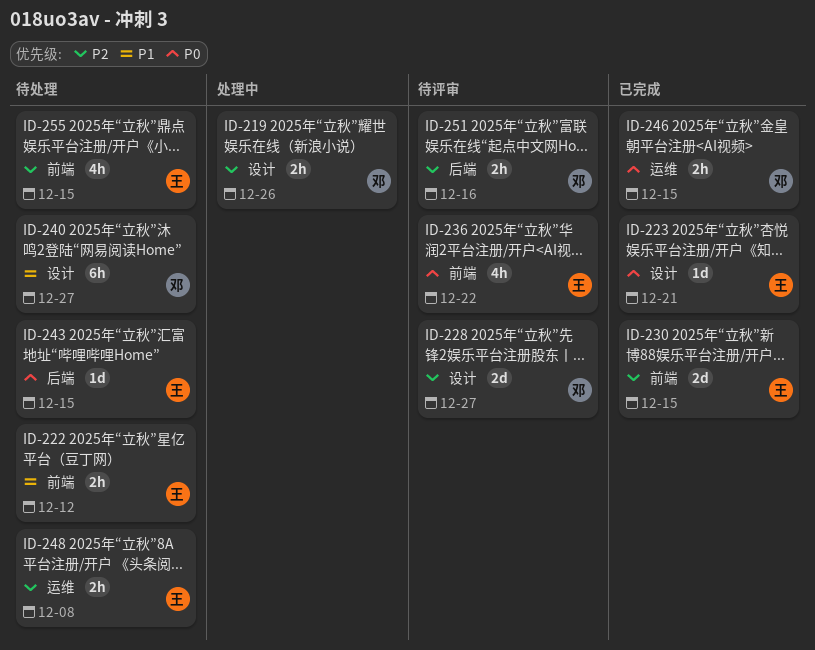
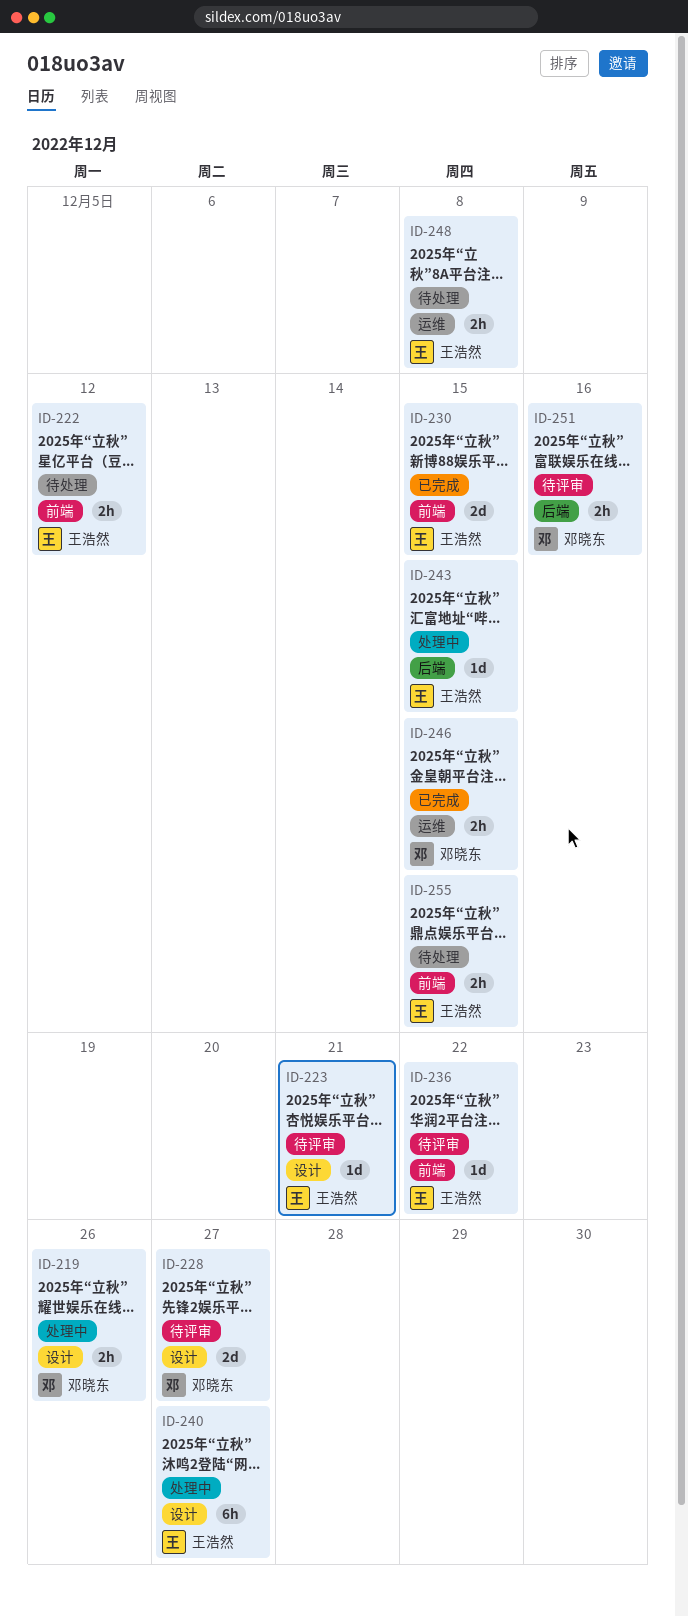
ID-223, status: 已完成 -> 待评审
ID-236, estimate: 4h -> 1d
ID-240, status: 待处理 -> 处理中
ID-240, owner: 邓晓东 -> 王浩然
ID-243, status: 待处理 -> 处理中
ID-255, estimate: 4h -> 2h

